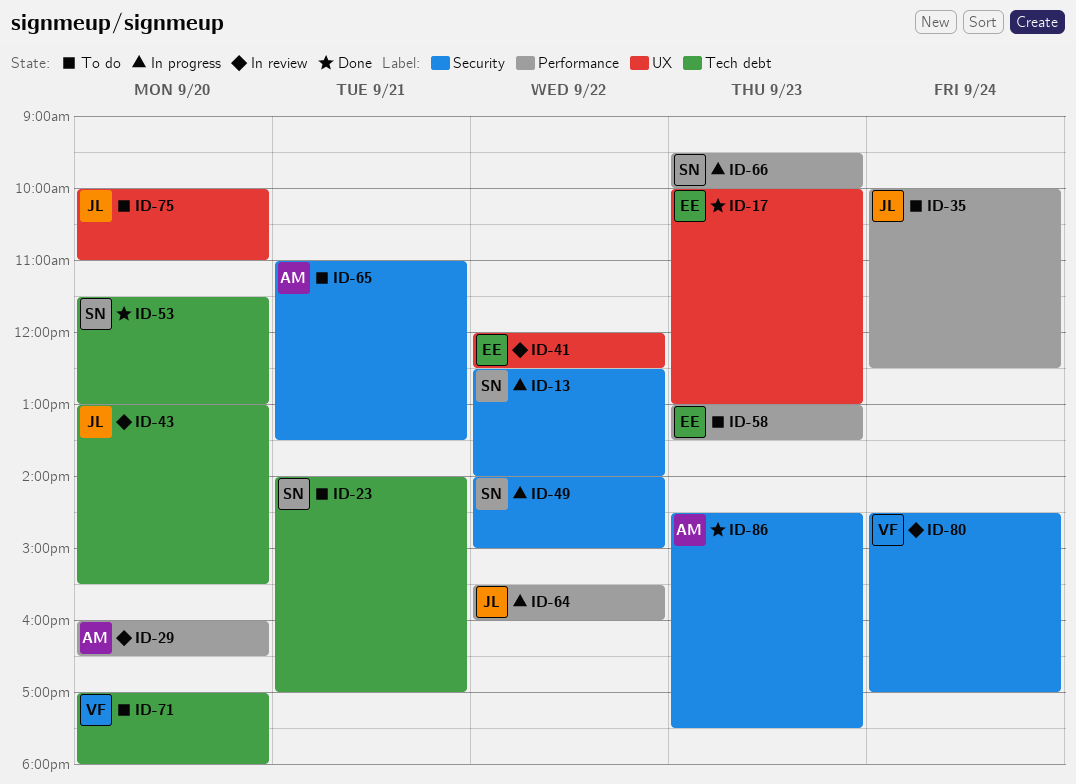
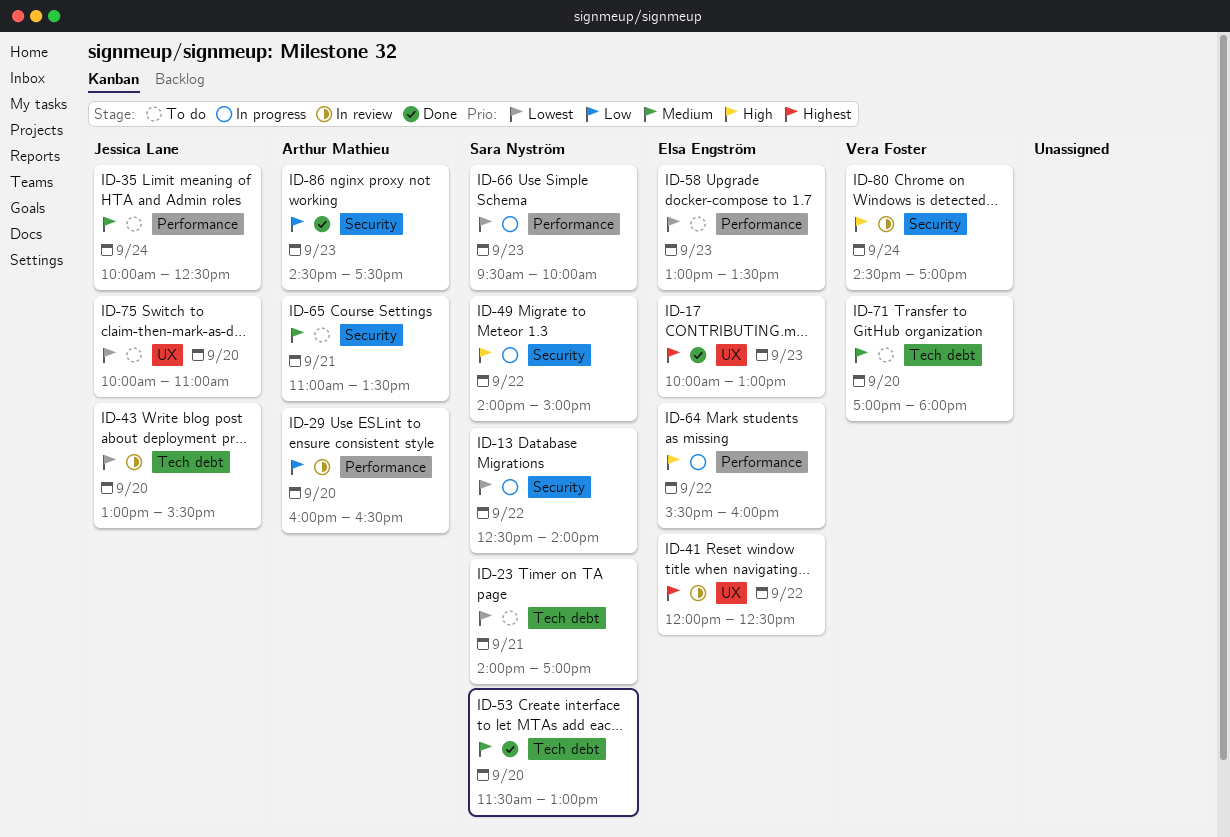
ID-64, owner: Jessica Lane -> Elsa Engström

